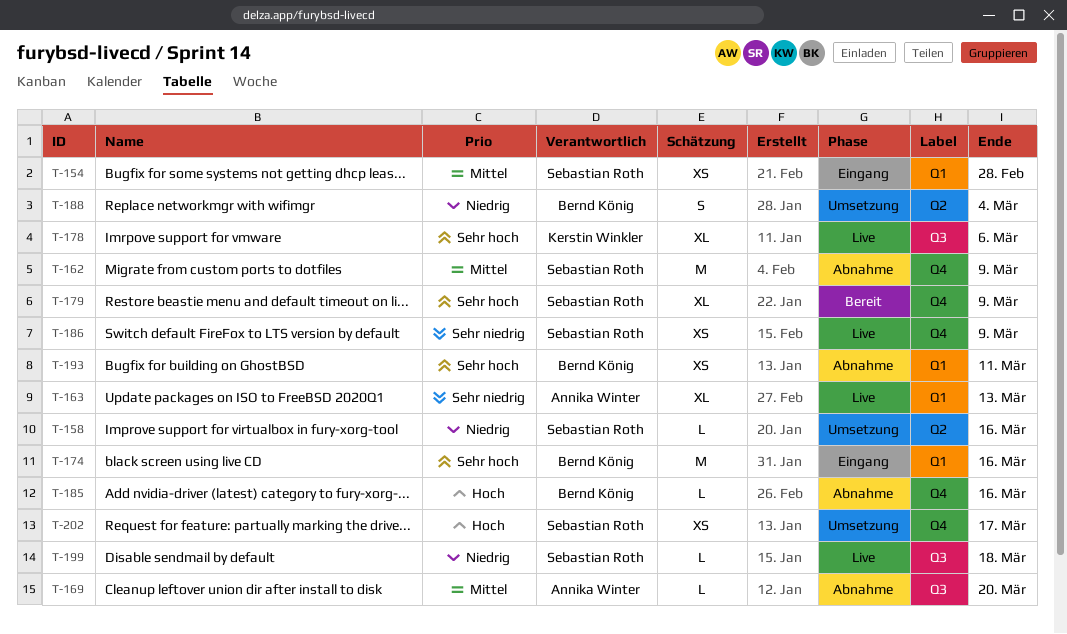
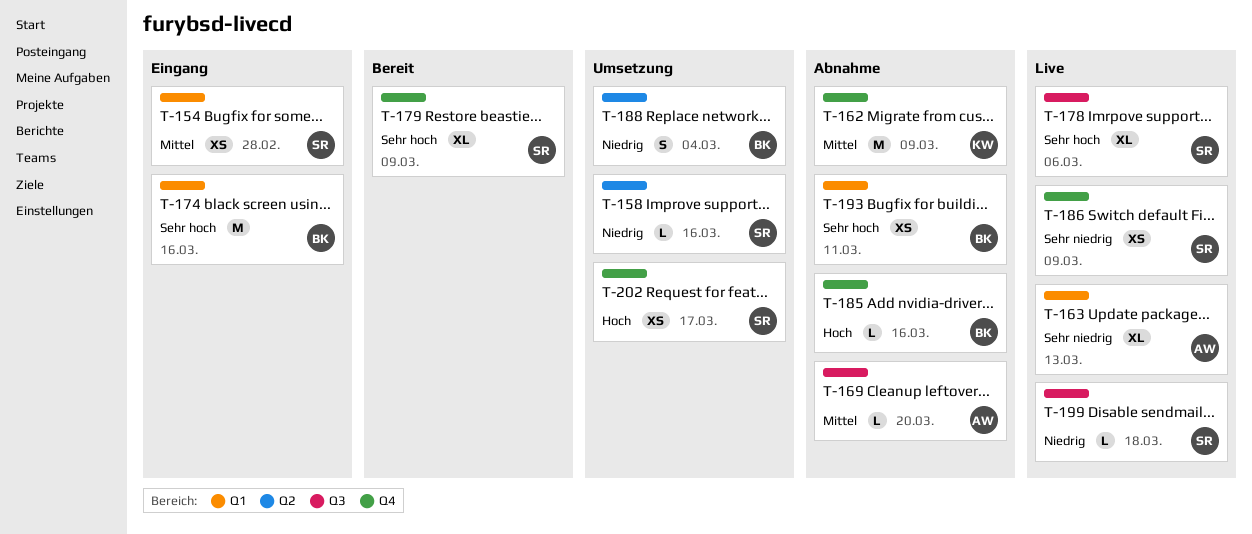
T-162, owner: Sebastian Roth -> Kerstin Winkler
T-178, owner: Kerstin Winkler -> Sebastian Roth

